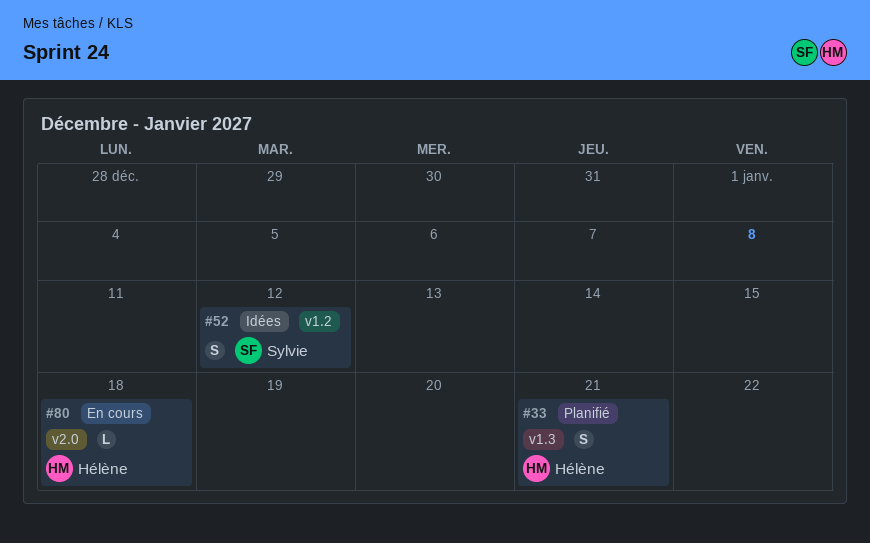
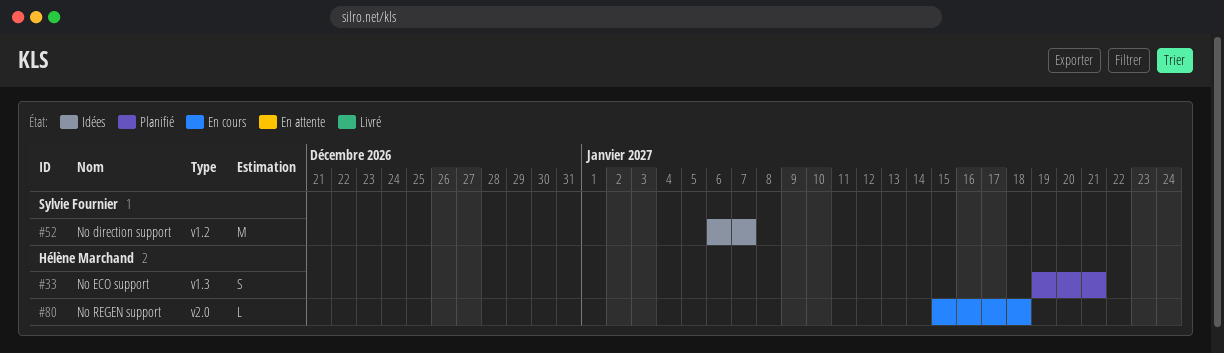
#52, estimate: S -> M
#52, due: Jan 12 -> Jan 7

